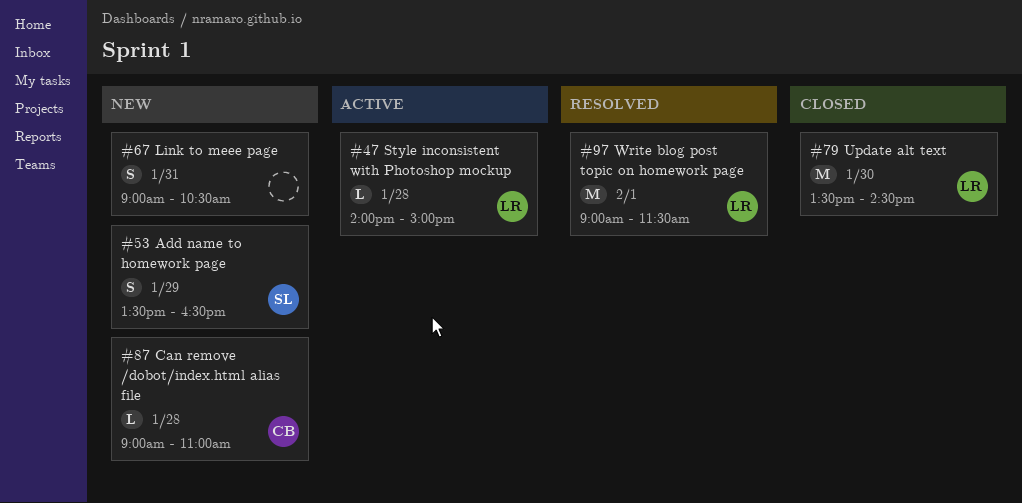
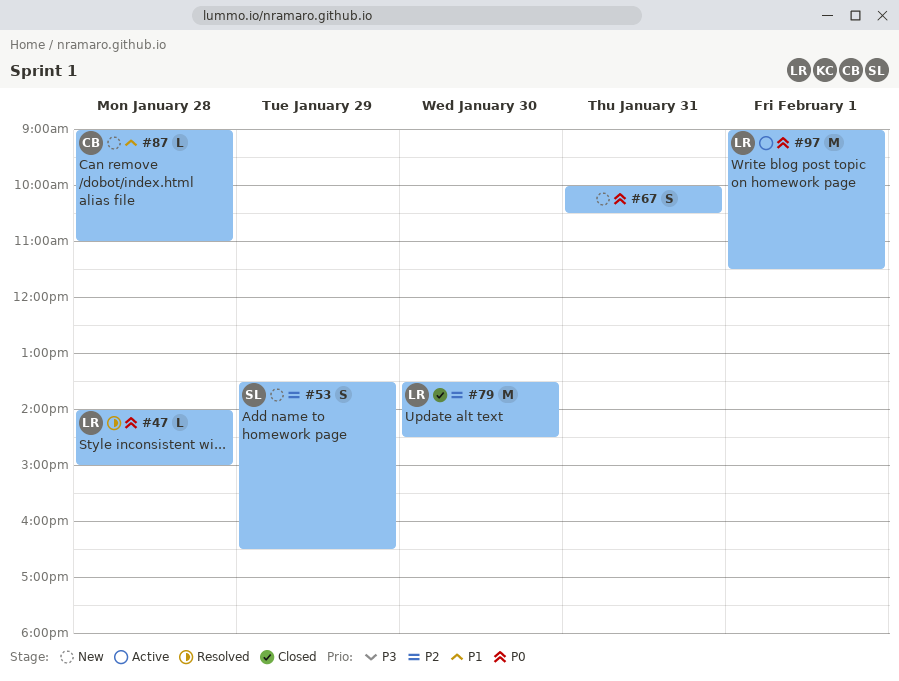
#47, status: Active -> Resolved
#67, begins: 09:00 -> 10:00
#97, status: Resolved -> Active

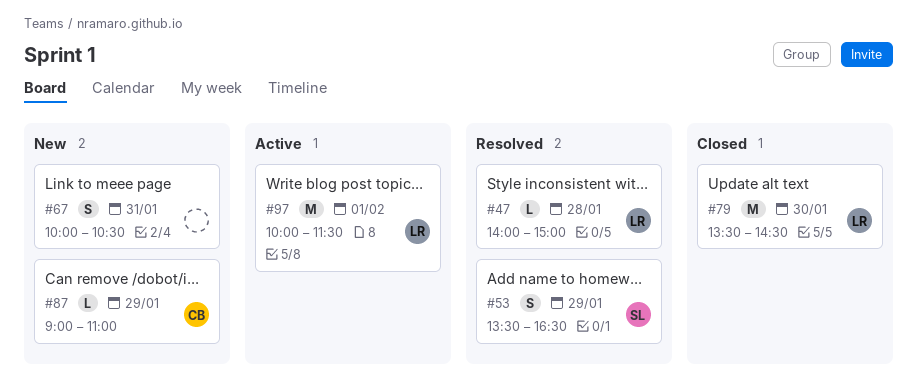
#53, status: New -> Resolved
#87, day: Jan 28 -> Jan 29
#97, begins: 09:00 -> 10:00

